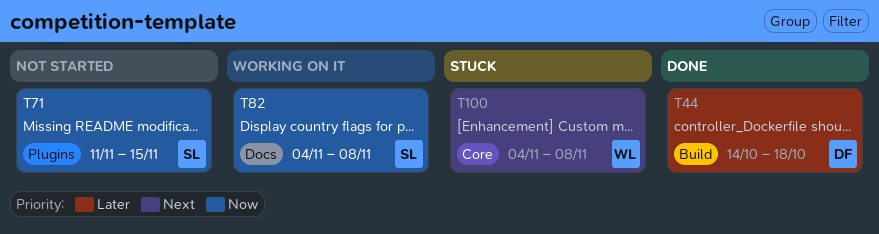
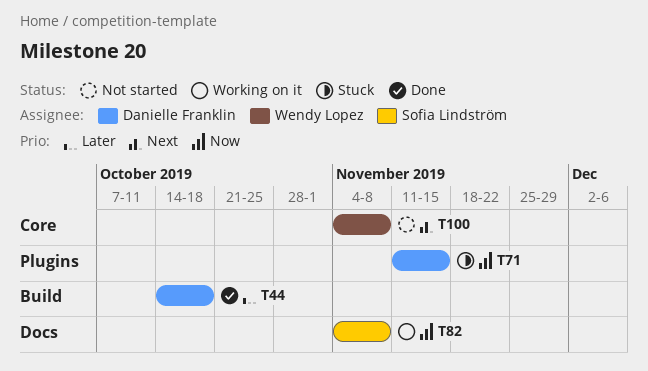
T71, status: Not started -> Stuck
T71, owner: Sofia Lindström -> Danielle Franklin
T100, status: Stuck -> Not started

